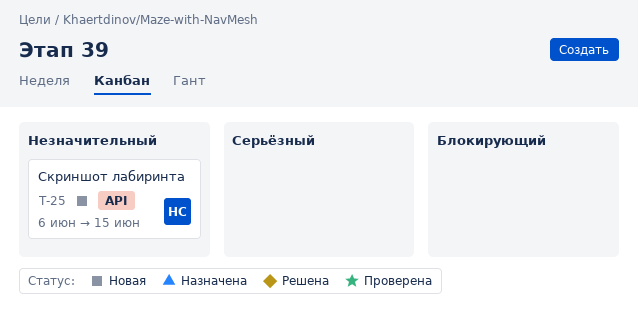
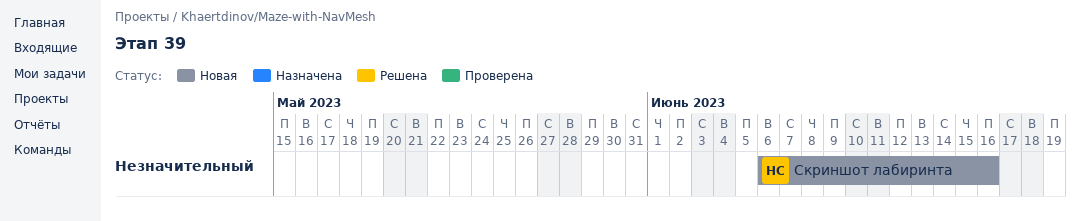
Скриншот лабиринта, due: Jun 15 -> Jun 16

